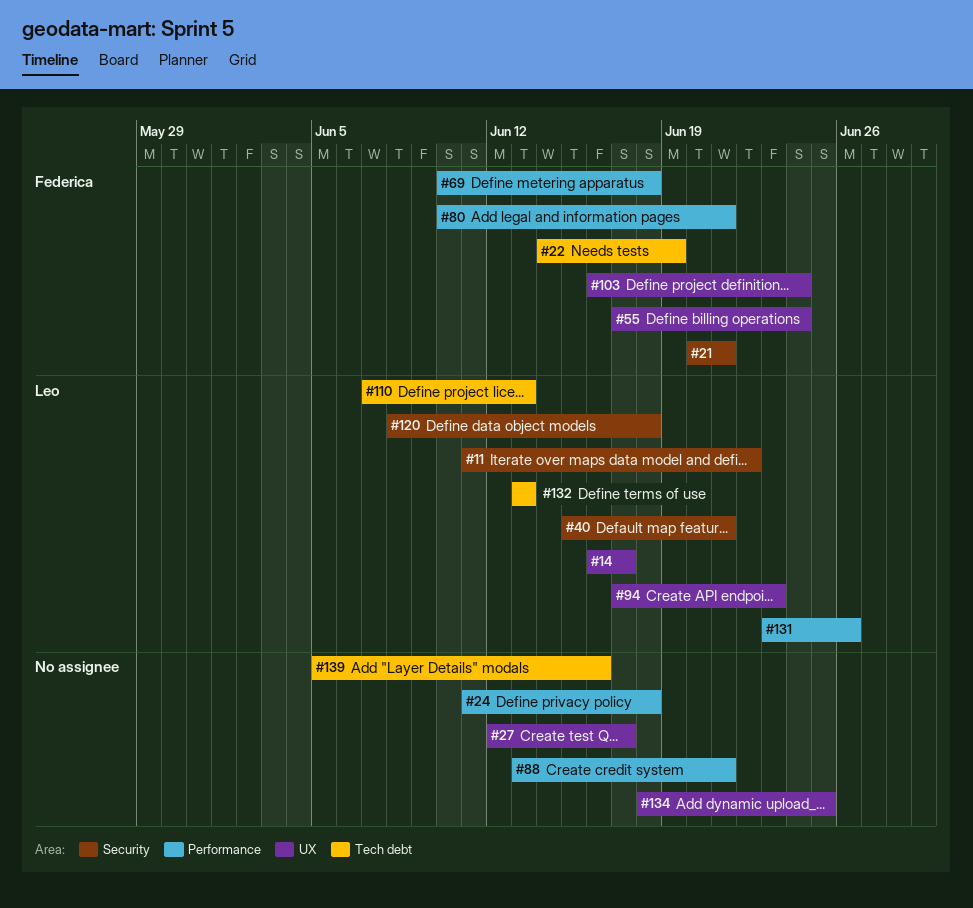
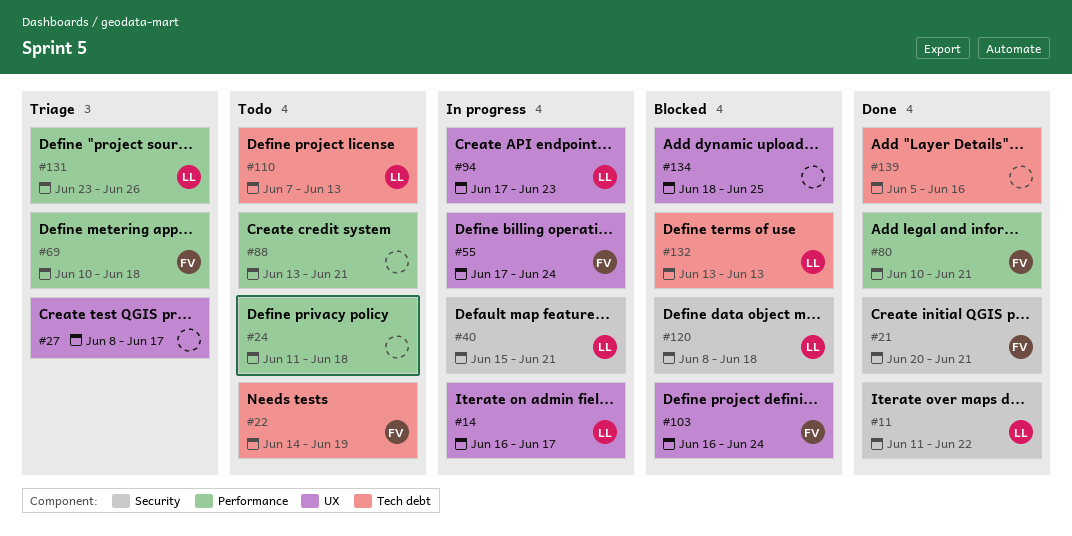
#27, start: Jun 12 -> Jun 8

